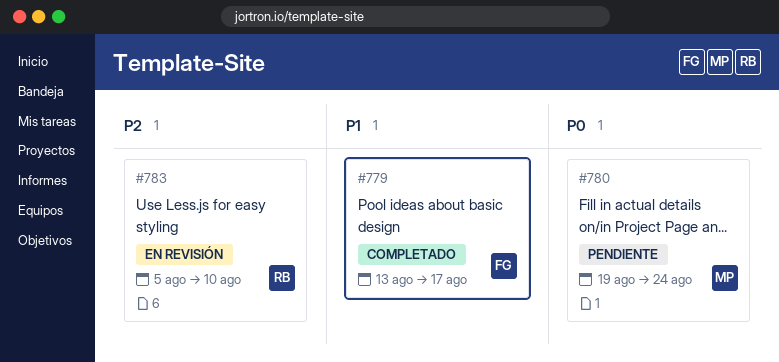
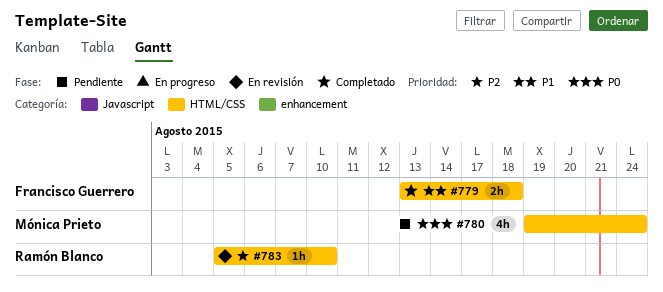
#779, due: Aug 17 -> Aug 18

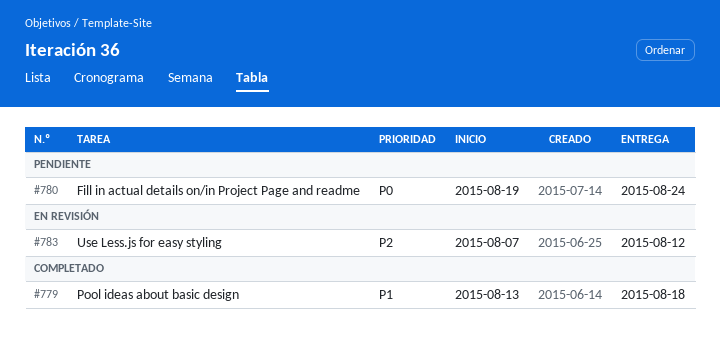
#783, start: Aug 5 -> Aug 7
#783, due: Aug 10 -> Aug 12

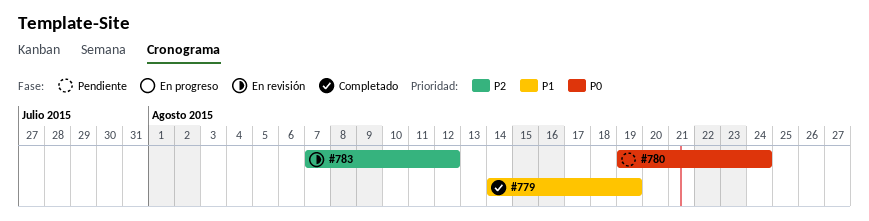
#779, start: Aug 13 -> Aug 14
#779, due: Aug 18 -> Aug 19

